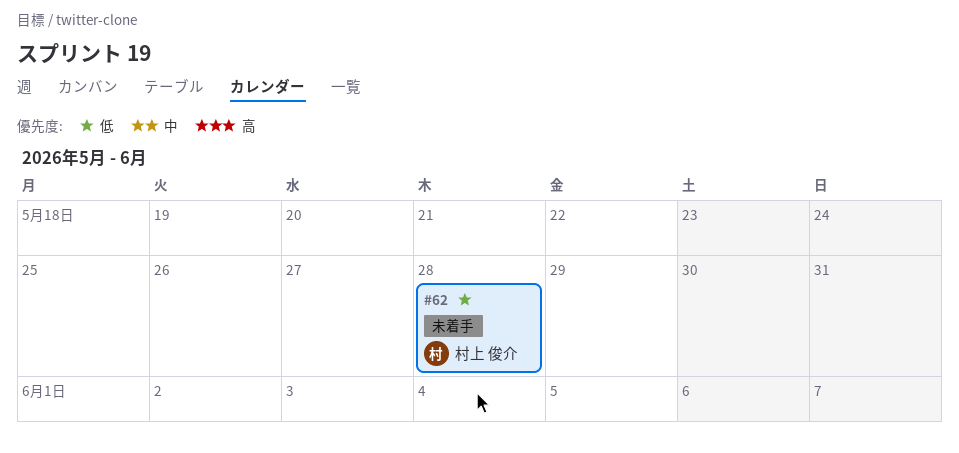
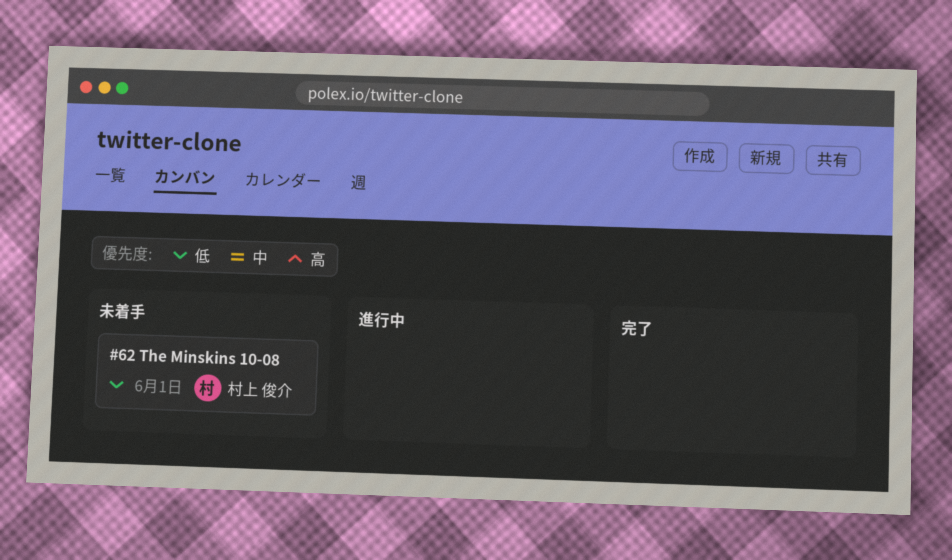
#62, due: May 28 -> Jun 1

